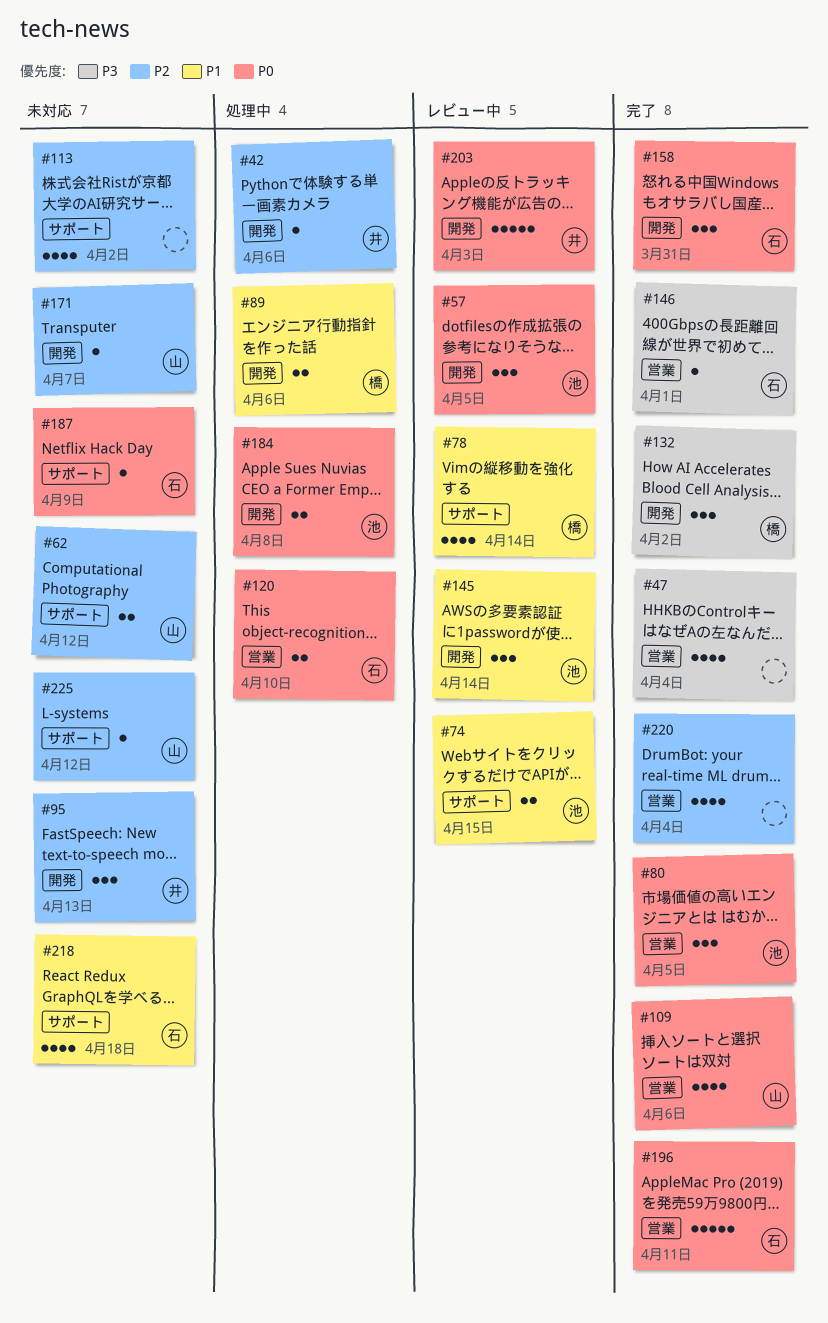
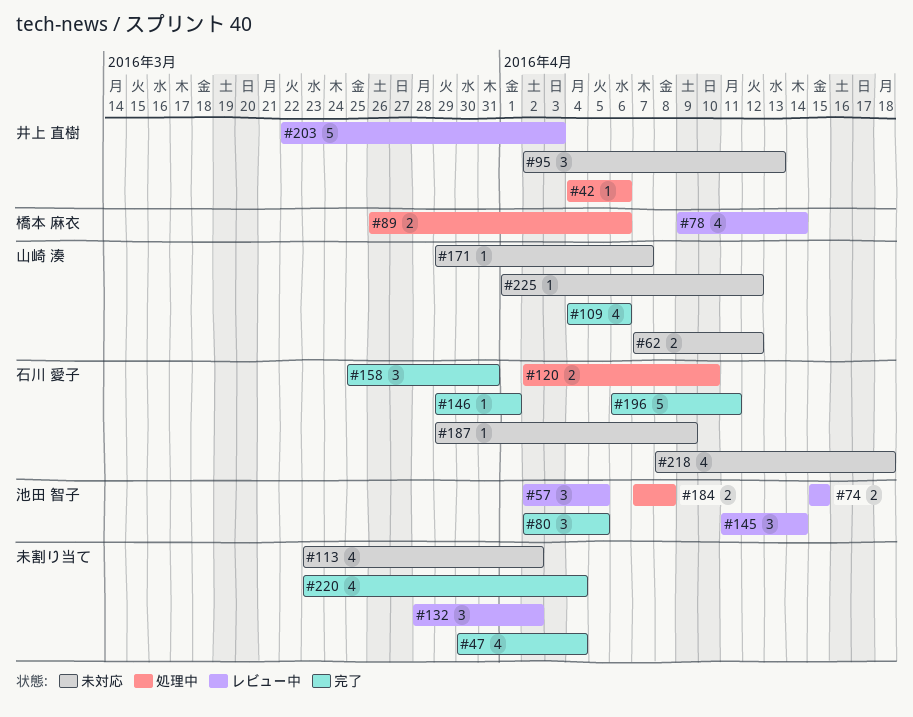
#132, status: 完了 -> レビュー中
#132, owner: 橋本 麻衣 -> none

